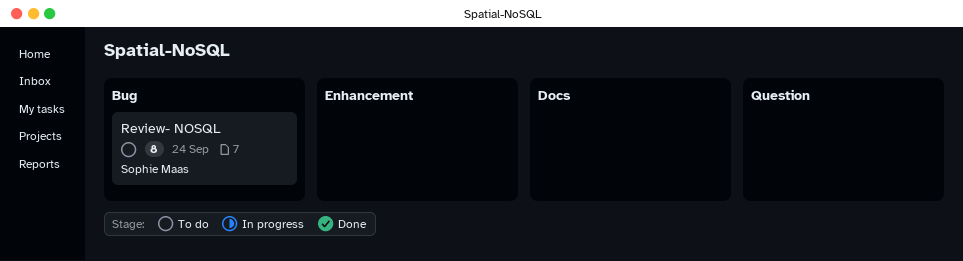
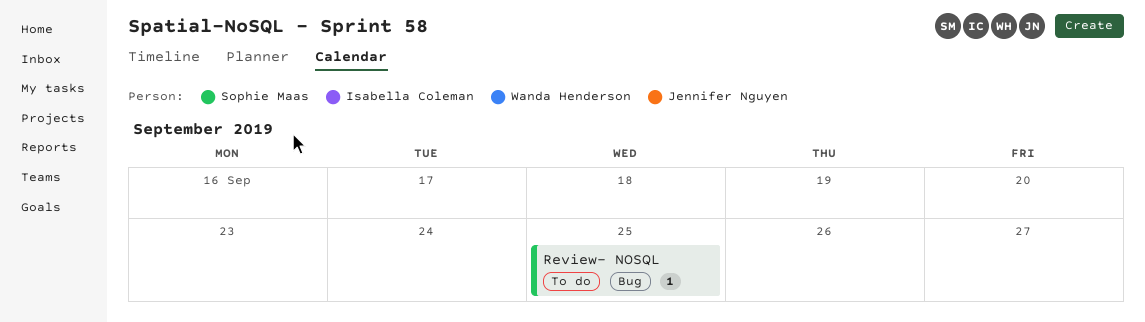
Review- NOSQL, estimate: 8 -> 1
Review- NOSQL, due: Sep 24 -> Sep 25

